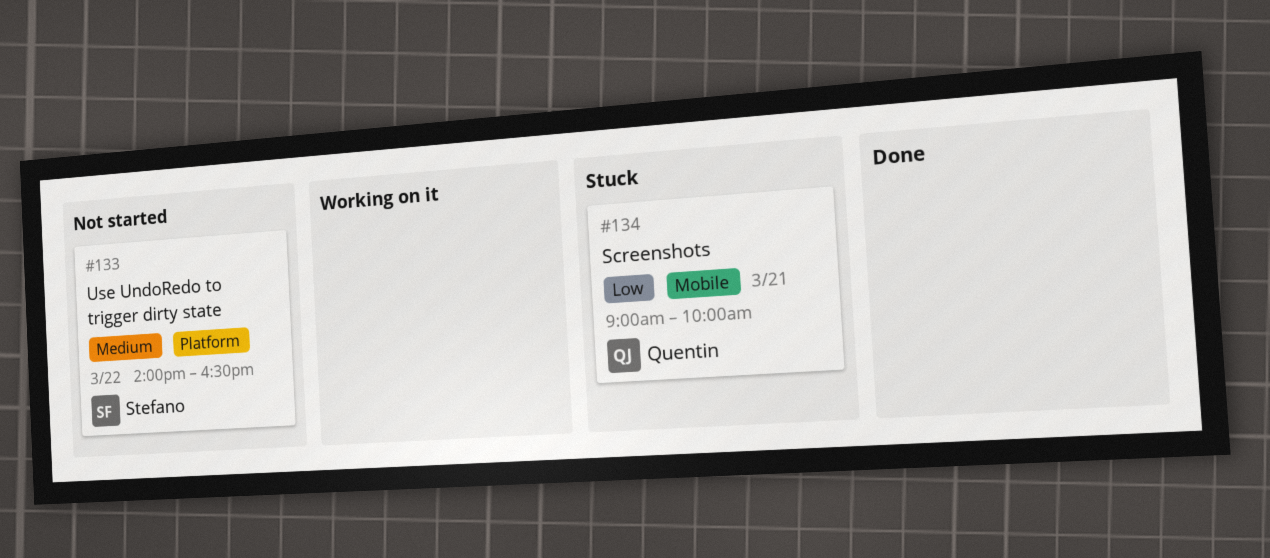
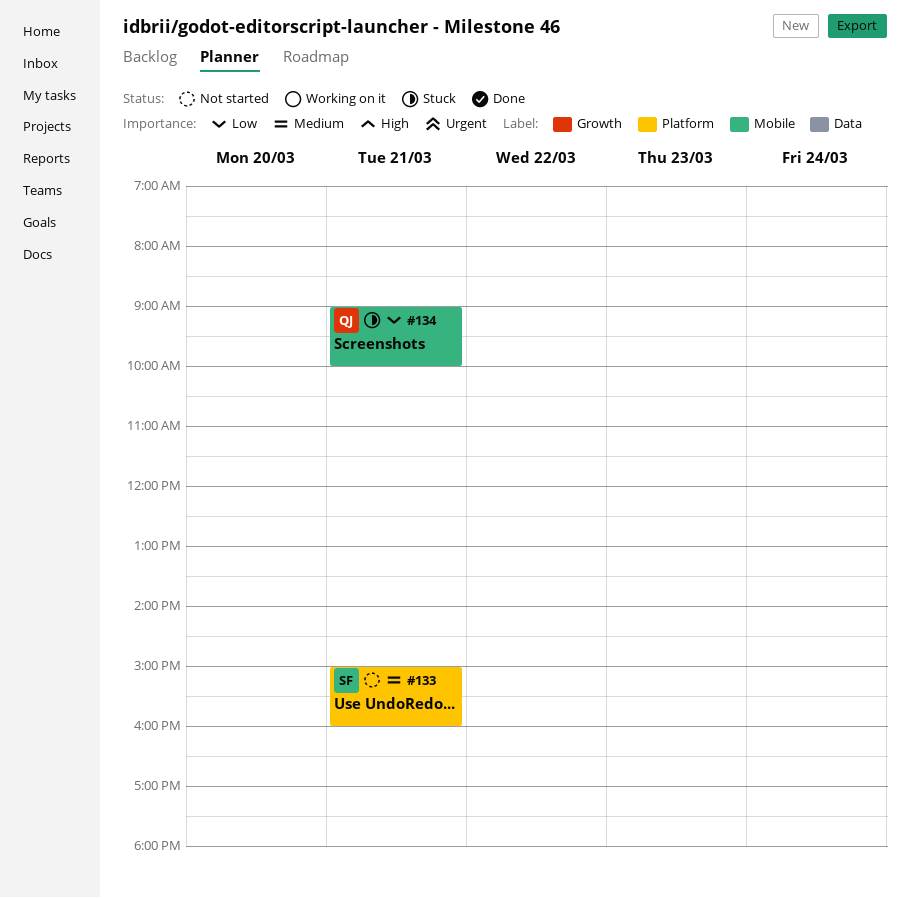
#133, day: Mar 22 -> Mar 21
#133, begins: 14:00 -> 15:00
#133, ends: 16:30 -> 16:00

